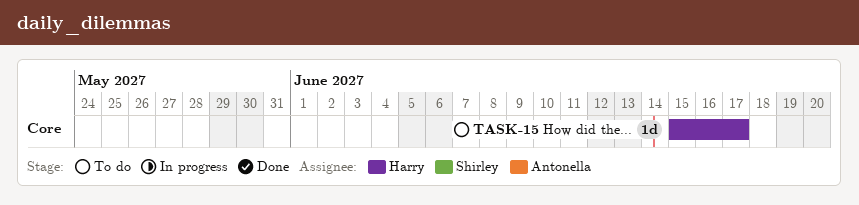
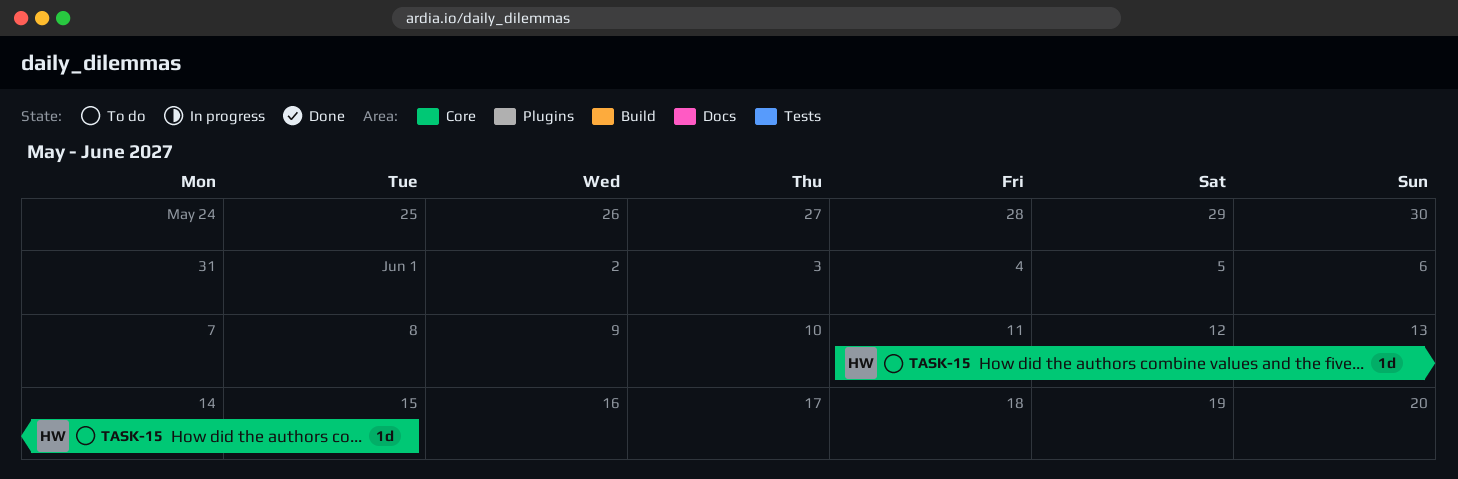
TASK-15, start: Jun 15 -> Jun 11
TASK-15, due: Jun 17 -> Jun 15

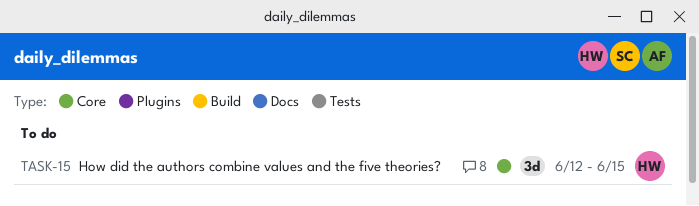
TASK-15, estimate: 1d -> 3d
TASK-15, start: Jun 11 -> Jun 12

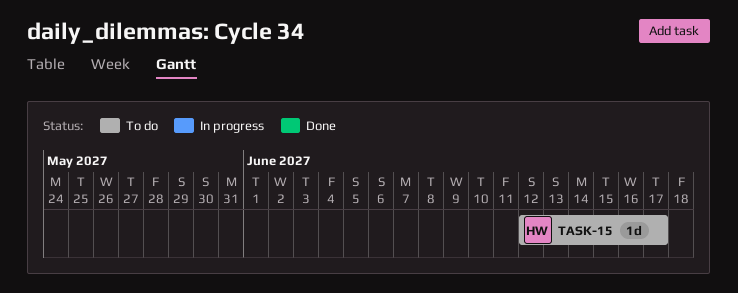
TASK-15, estimate: 3d -> 1d
TASK-15, due: Jun 15 -> Jun 17

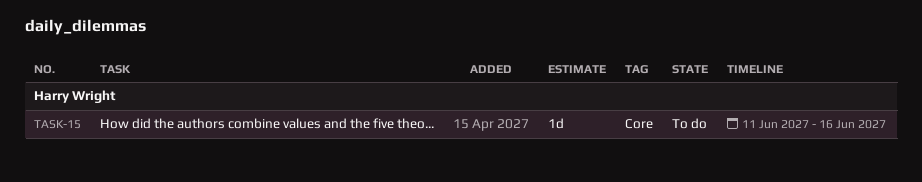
TASK-15, start: Jun 12 -> Jun 11
TASK-15, due: Jun 17 -> Jun 16

